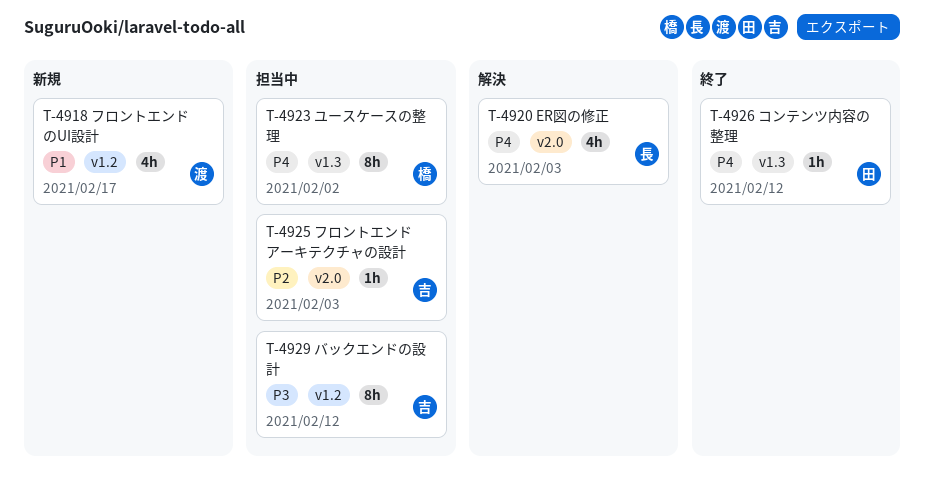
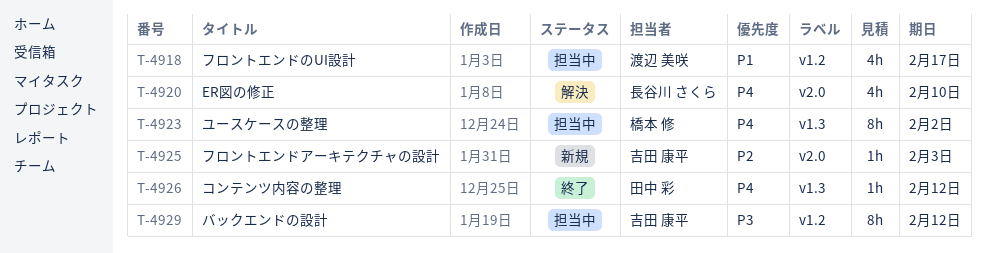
T-4918, status: 新規 -> 担当中
T-4920, due: Feb 3 -> Feb 10
T-4925, status: 担当中 -> 新規

